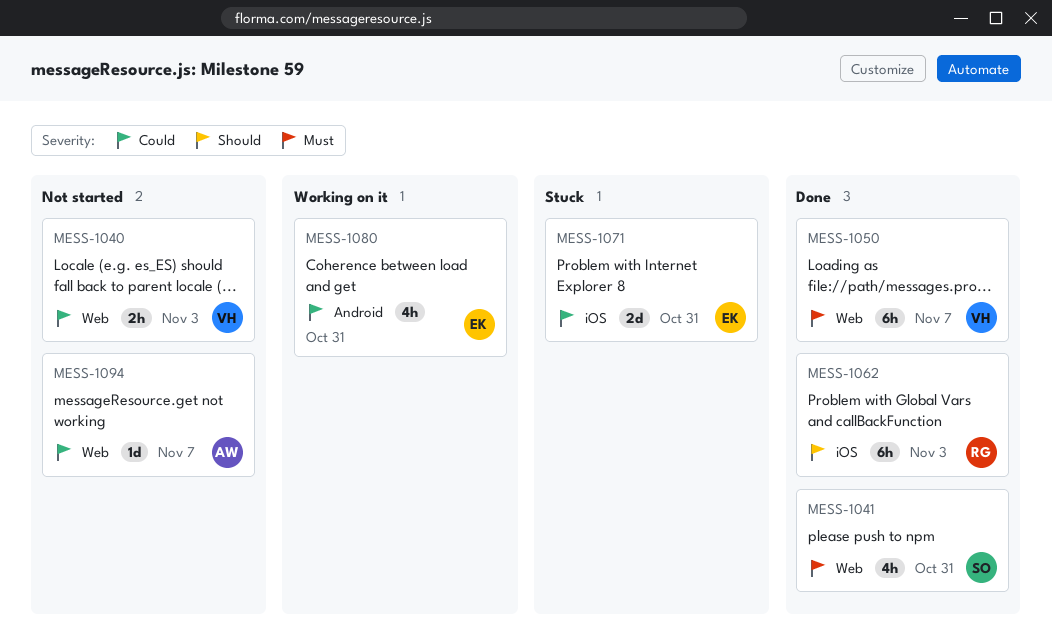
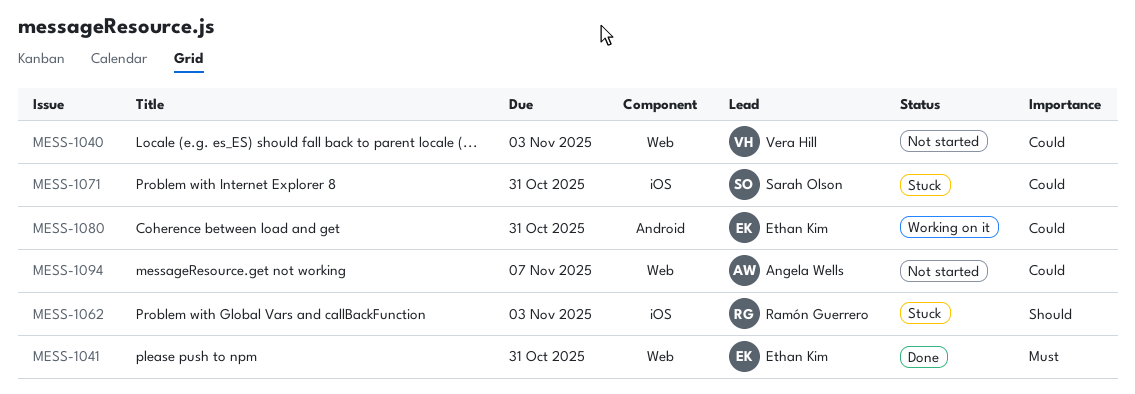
MESS-1041, owner: Sarah Olson -> Ethan Kim
MESS-1050: present -> none
MESS-1062, status: Done -> Stuck
MESS-1071, owner: Ethan Kim -> Sarah Olson

